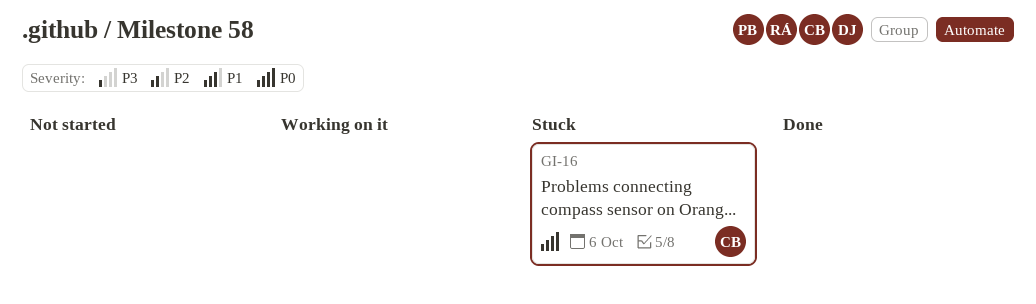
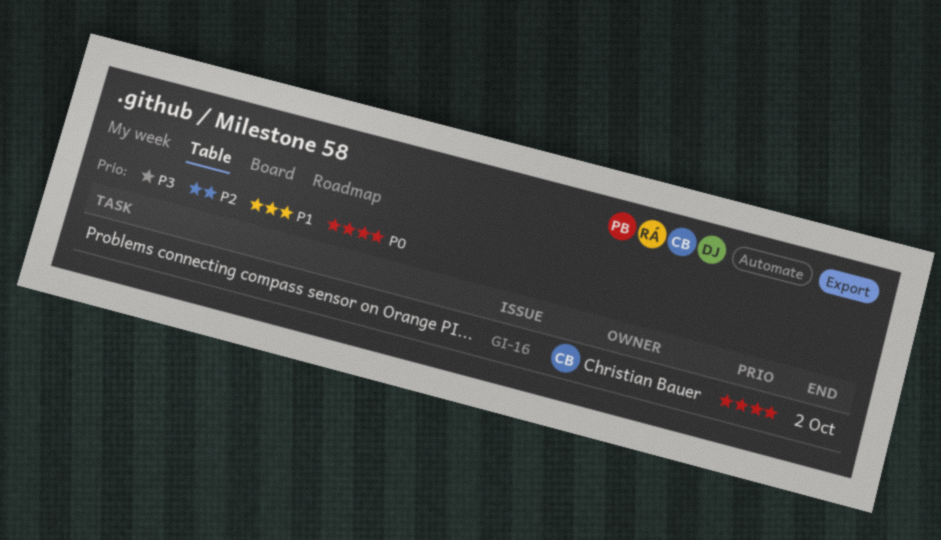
GI-16, due: Oct 6 -> Oct 2

